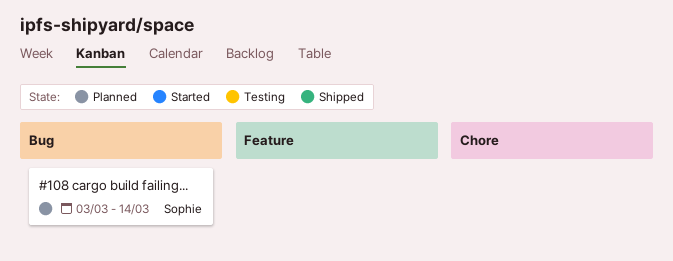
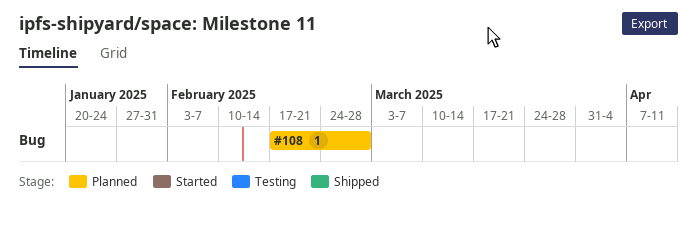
#108, start: Mar 3 -> Feb 17
#108, due: Mar 14 -> Feb 28

